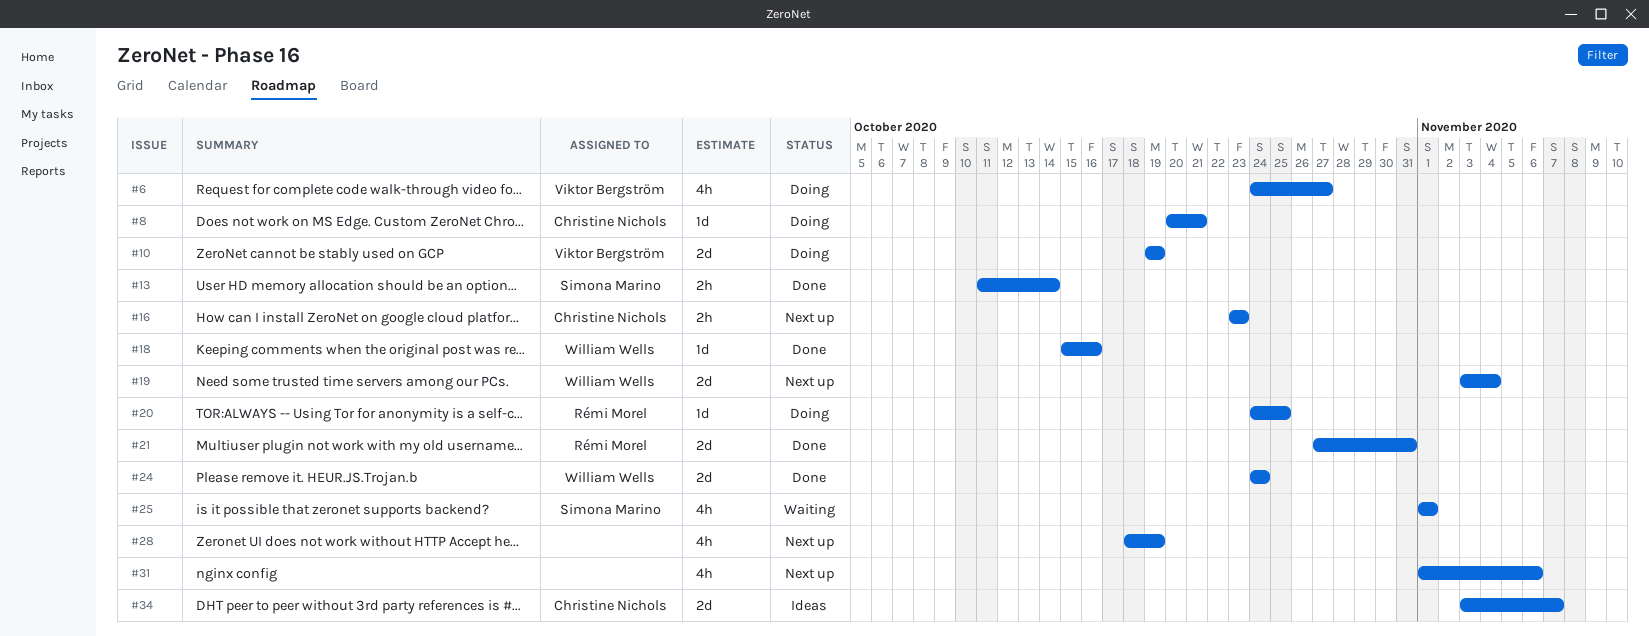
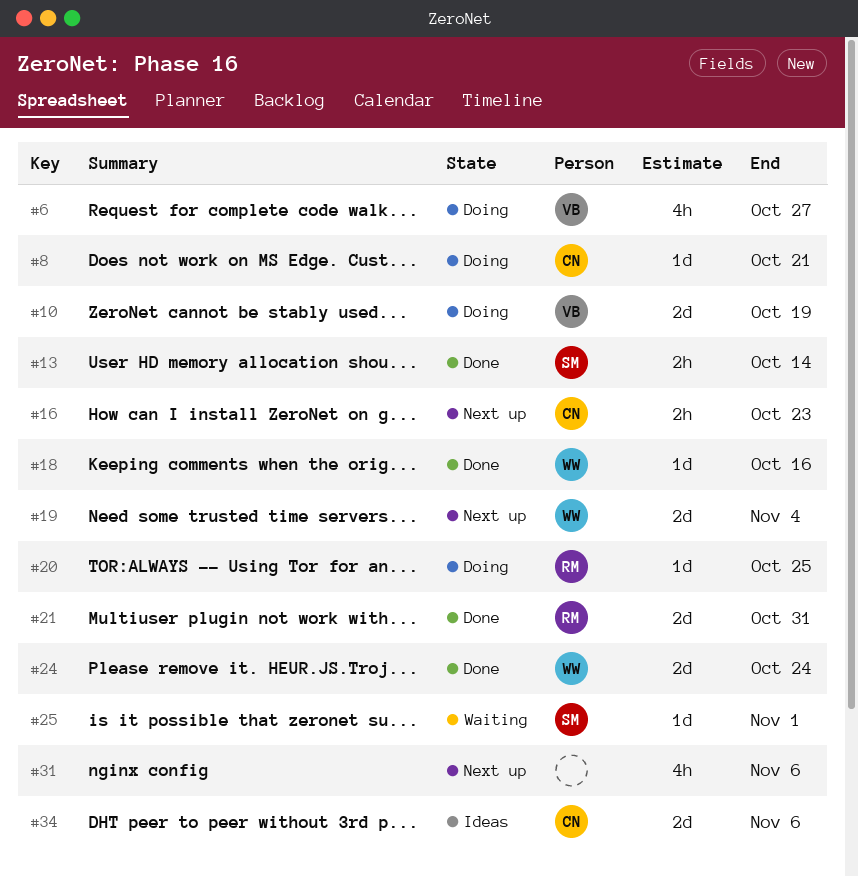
#25, estimate: 4h -> 1d
#28: present -> none
#34, due: Nov 7 -> Nov 6

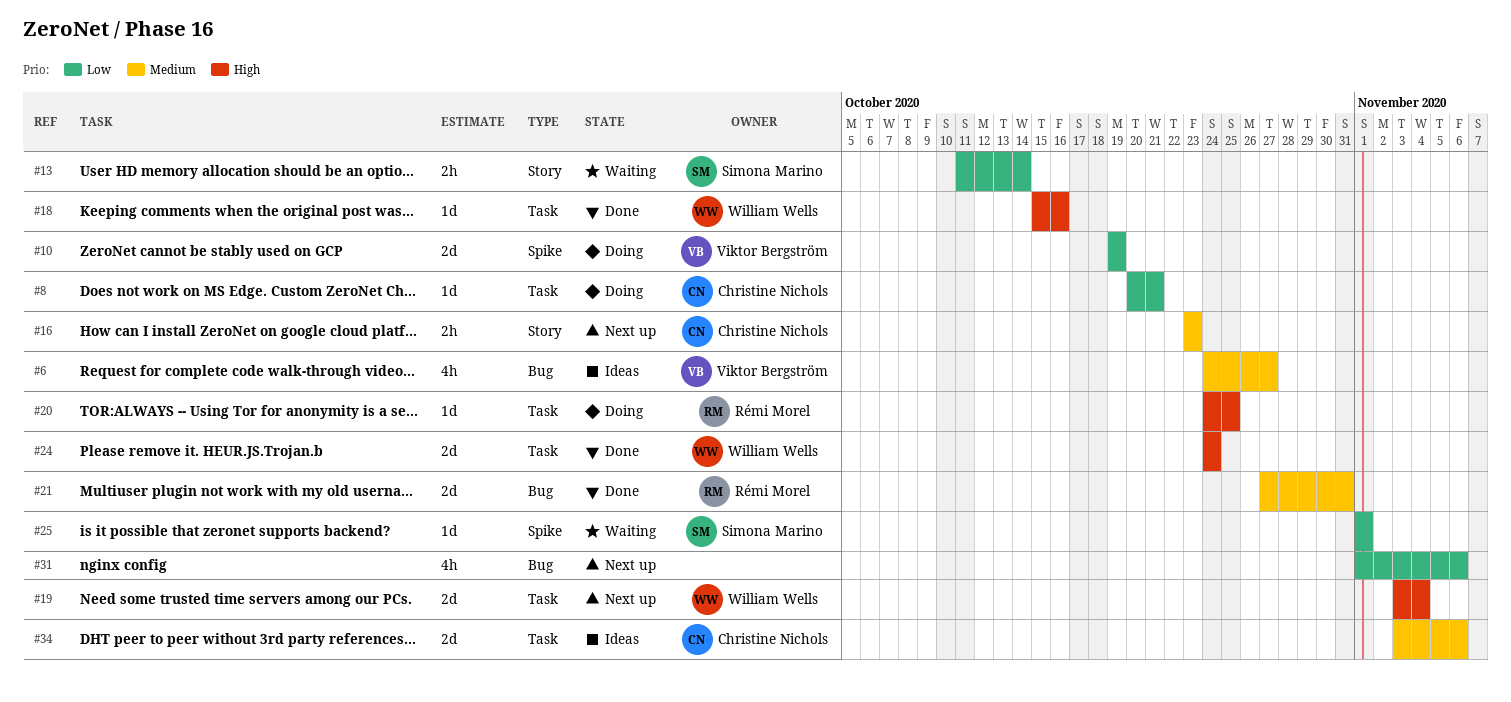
#6, status: Doing -> Ideas
#13, status: Done -> Waiting

